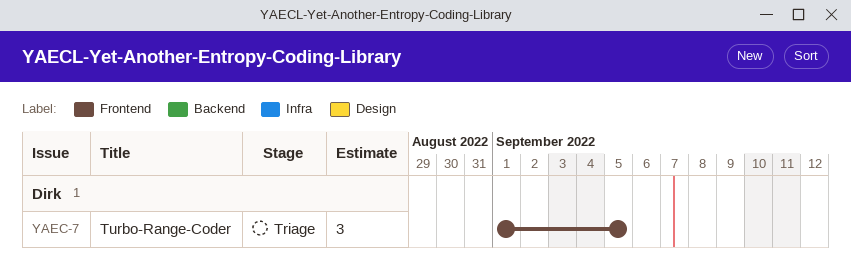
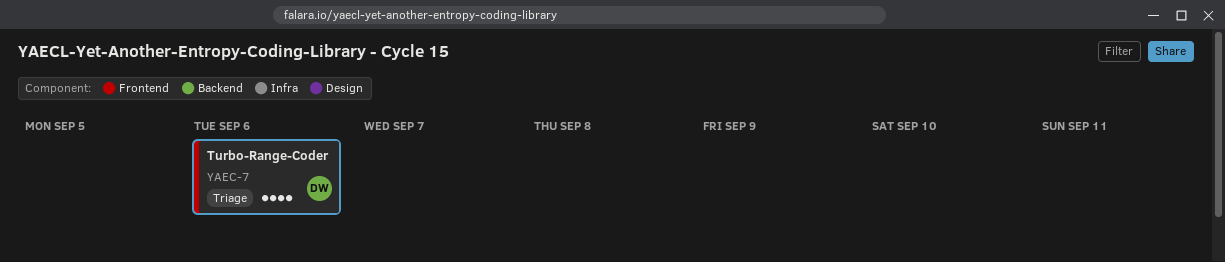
YAEC-7, estimate: 3 -> 4
YAEC-7, due: Sep 5 -> Sep 6

